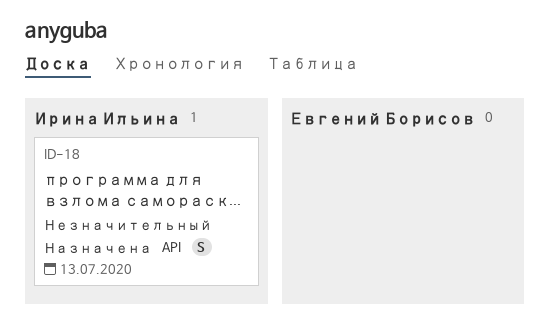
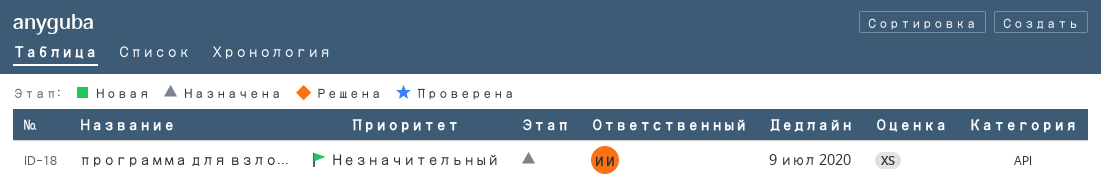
ID-18, estimate: S -> XS
ID-18, due: Jul 13 -> Jul 9

